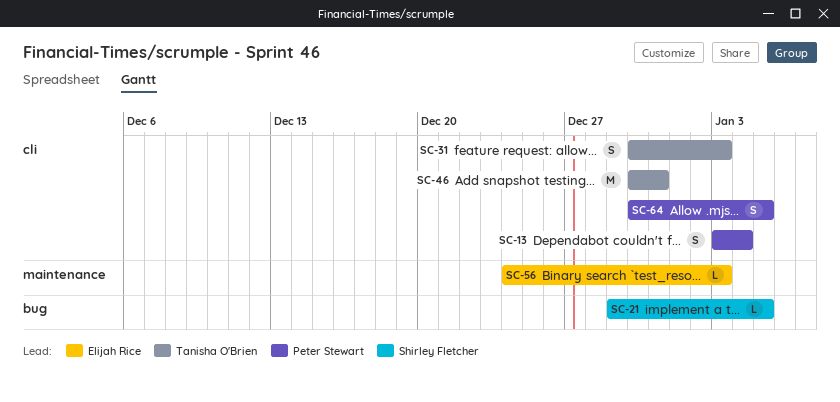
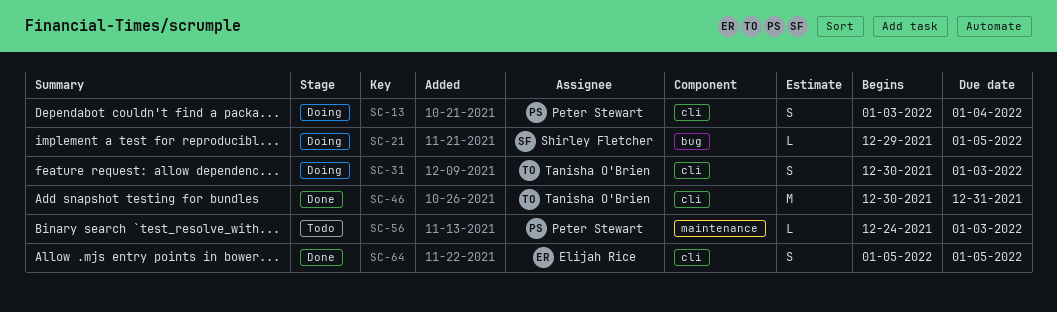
SC-56, owner: Elijah Rice -> Peter Stewart
SC-64, owner: Peter Stewart -> Elijah Rice
SC-64, start: Dec 30 -> Jan 5

